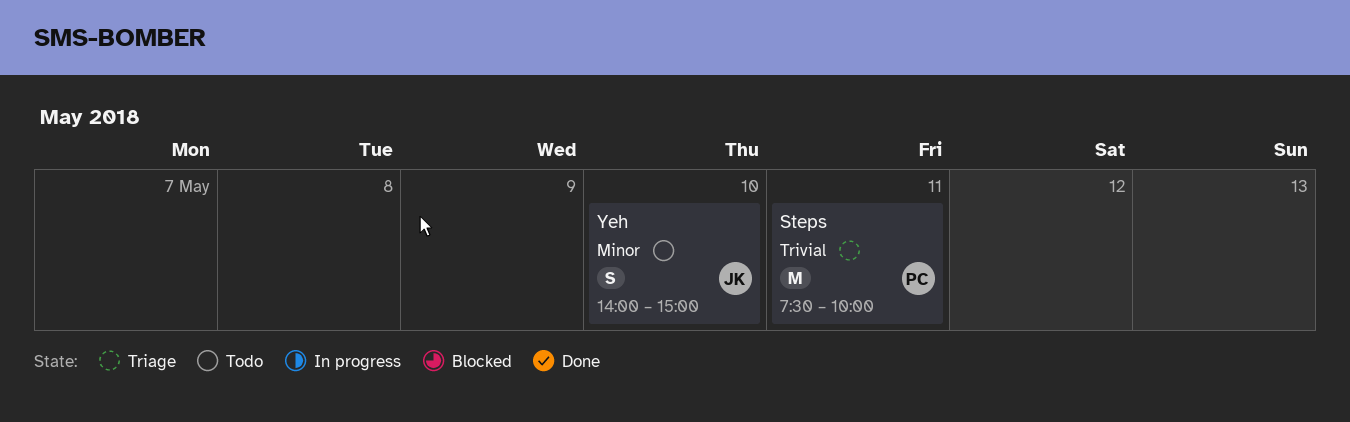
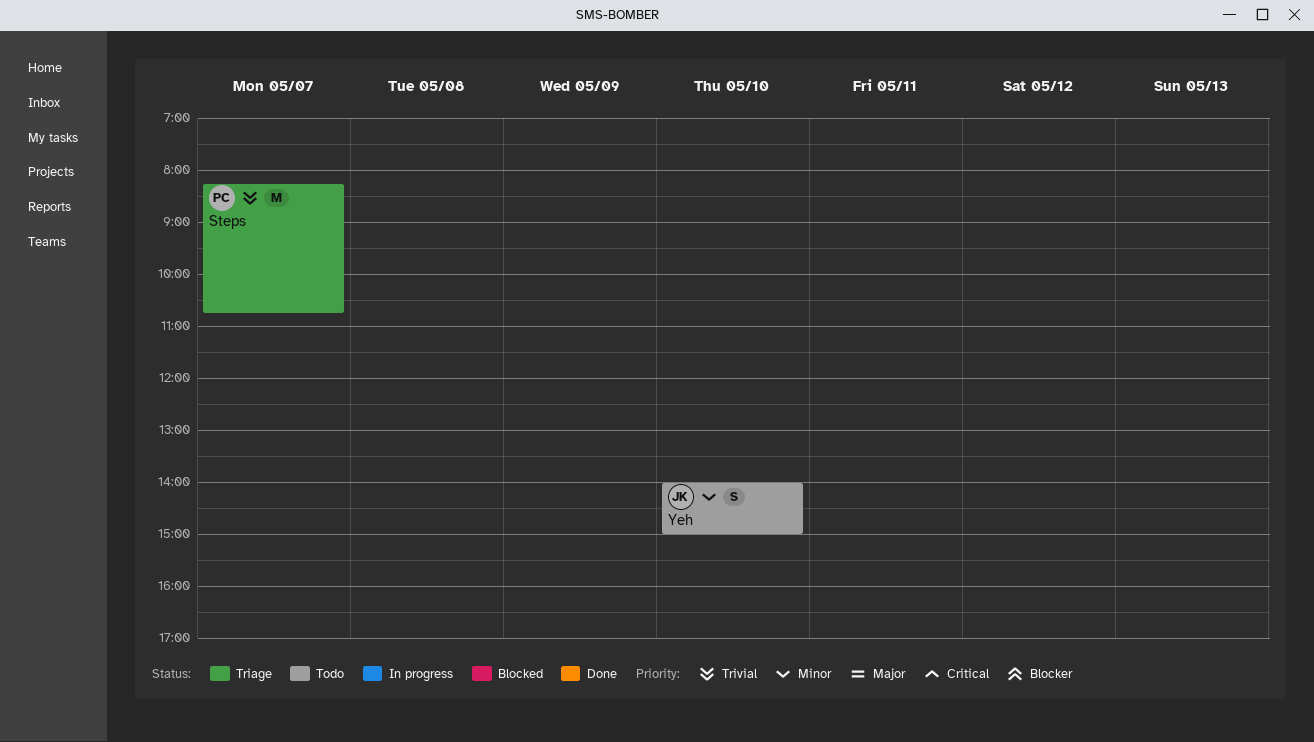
Steps, day: May 11 -> May 7
Steps, begins: 07:30 -> 08:15
Steps, ends: 10:00 -> 10:45

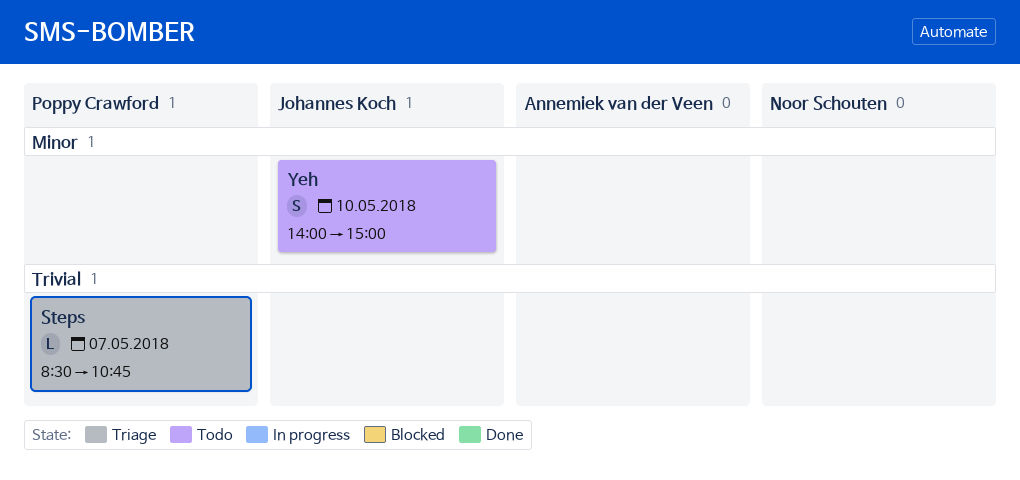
Steps, estimate: M -> L
Steps, begins: 08:15 -> 08:30

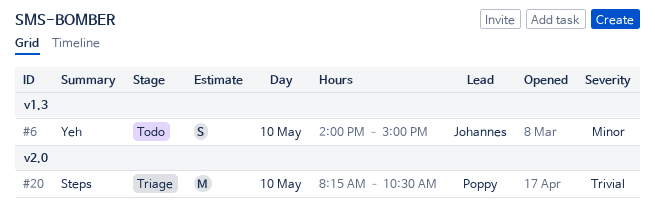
Steps, estimate: L -> M
Steps, day: May 7 -> May 10
Steps, begins: 08:30 -> 08:15
Steps, ends: 10:45 -> 10:30

